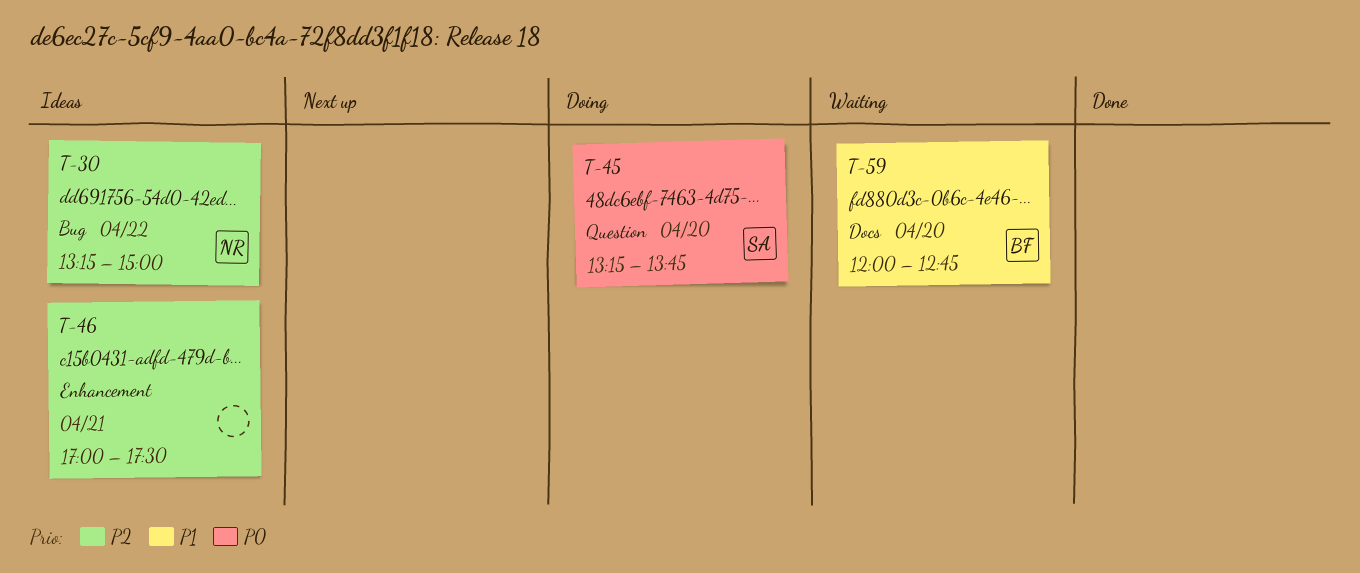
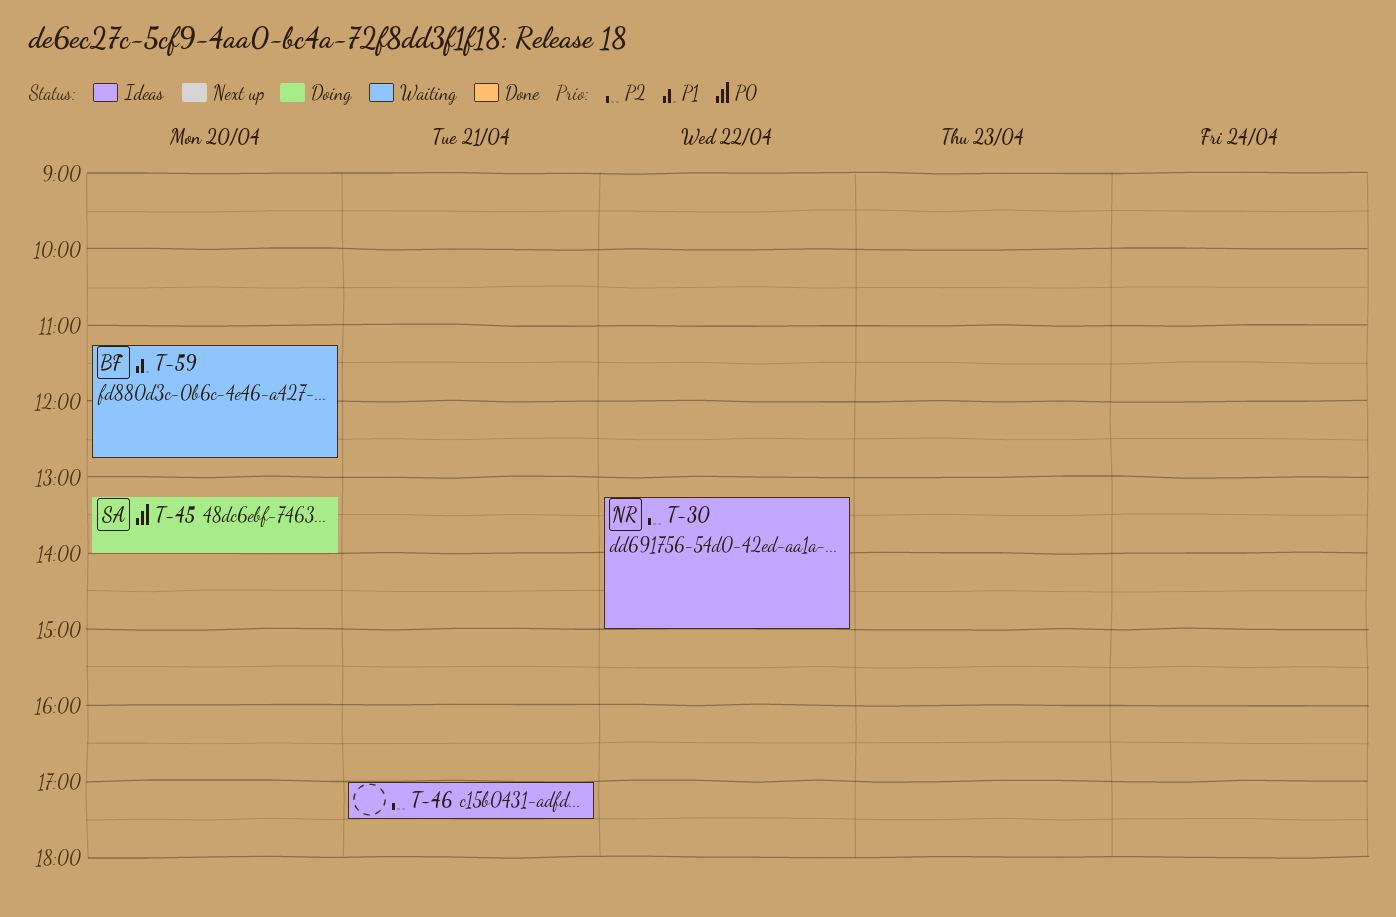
T-45, ends: 13:45 -> 14:00
T-59, begins: 12:00 -> 11:15

